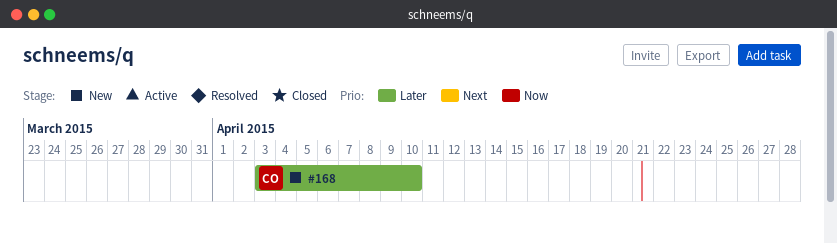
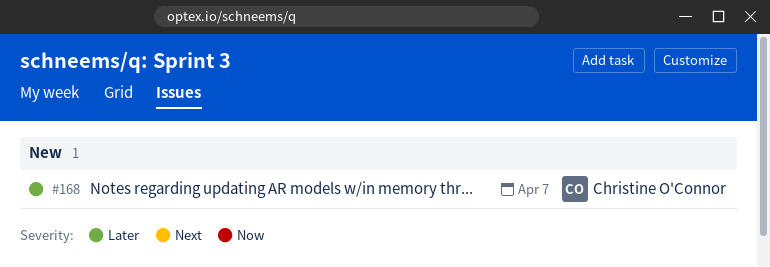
#168, due: Apr 10 -> Apr 7

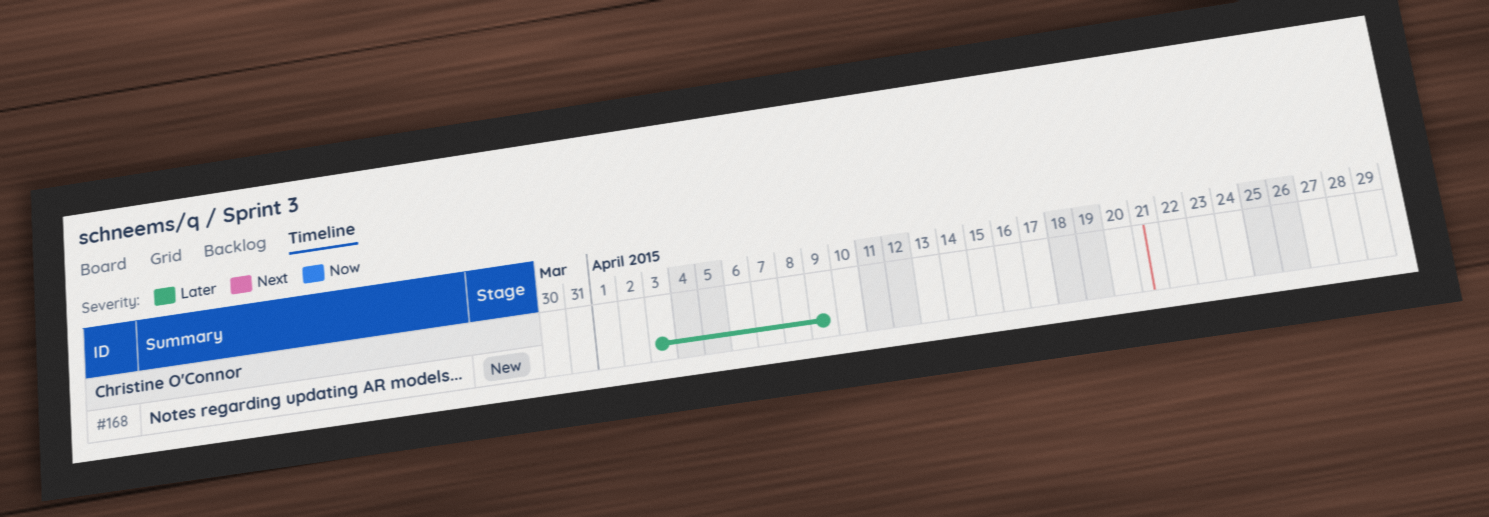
#168, due: Apr 7 -> Apr 9

